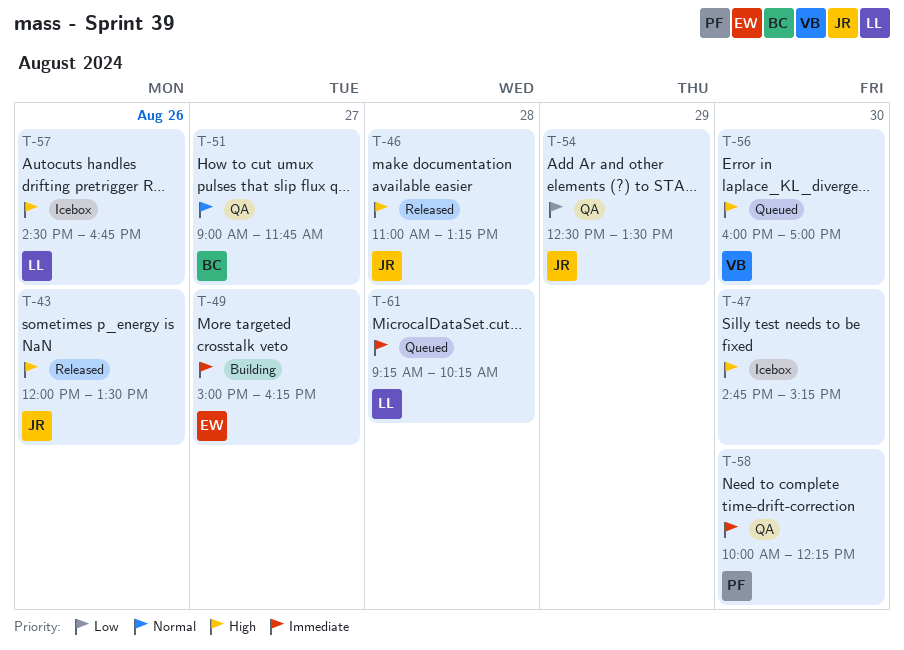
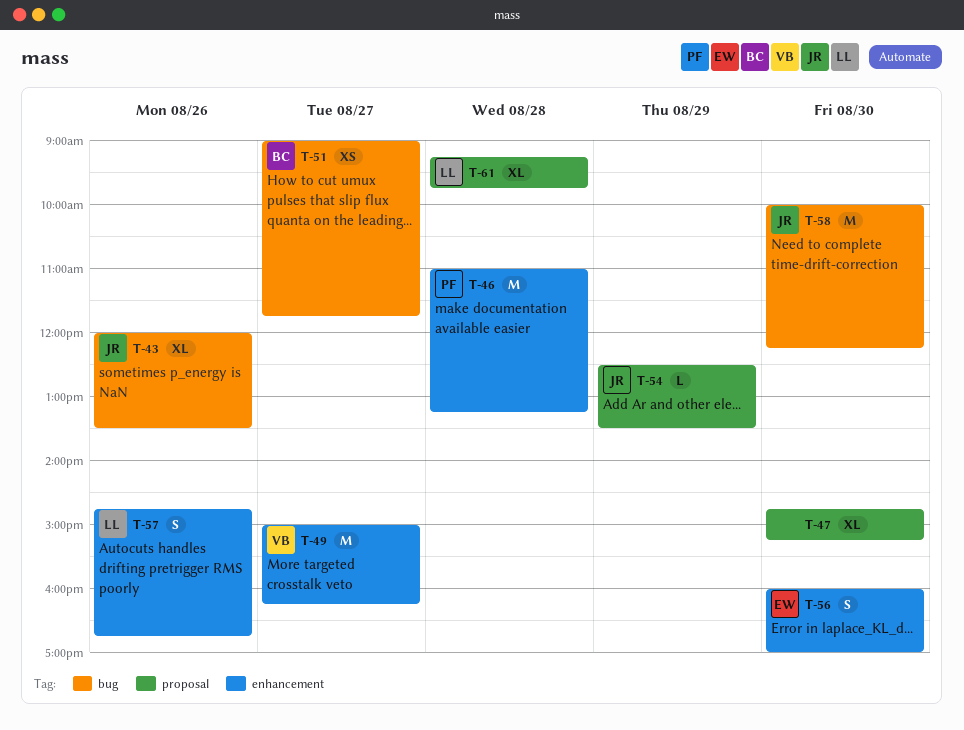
T-46, owner: JR -> PF
T-49, owner: EW -> VB
T-56, owner: VB -> EW
T-57, begins: 14:30 -> 14:45
T-58, owner: PF -> JR
T-61, ends: 10:15 -> 09:45

